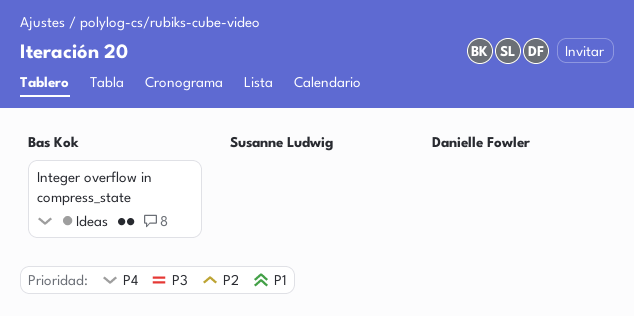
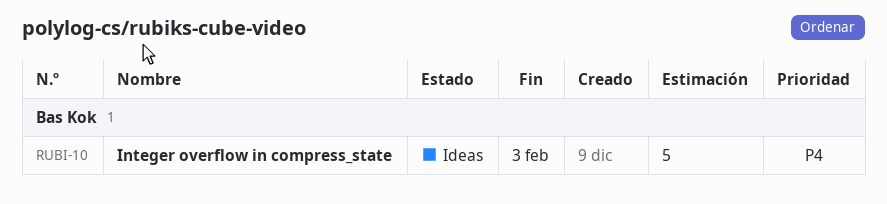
Integer overflow in compress_state, estimate: 2 -> 5

